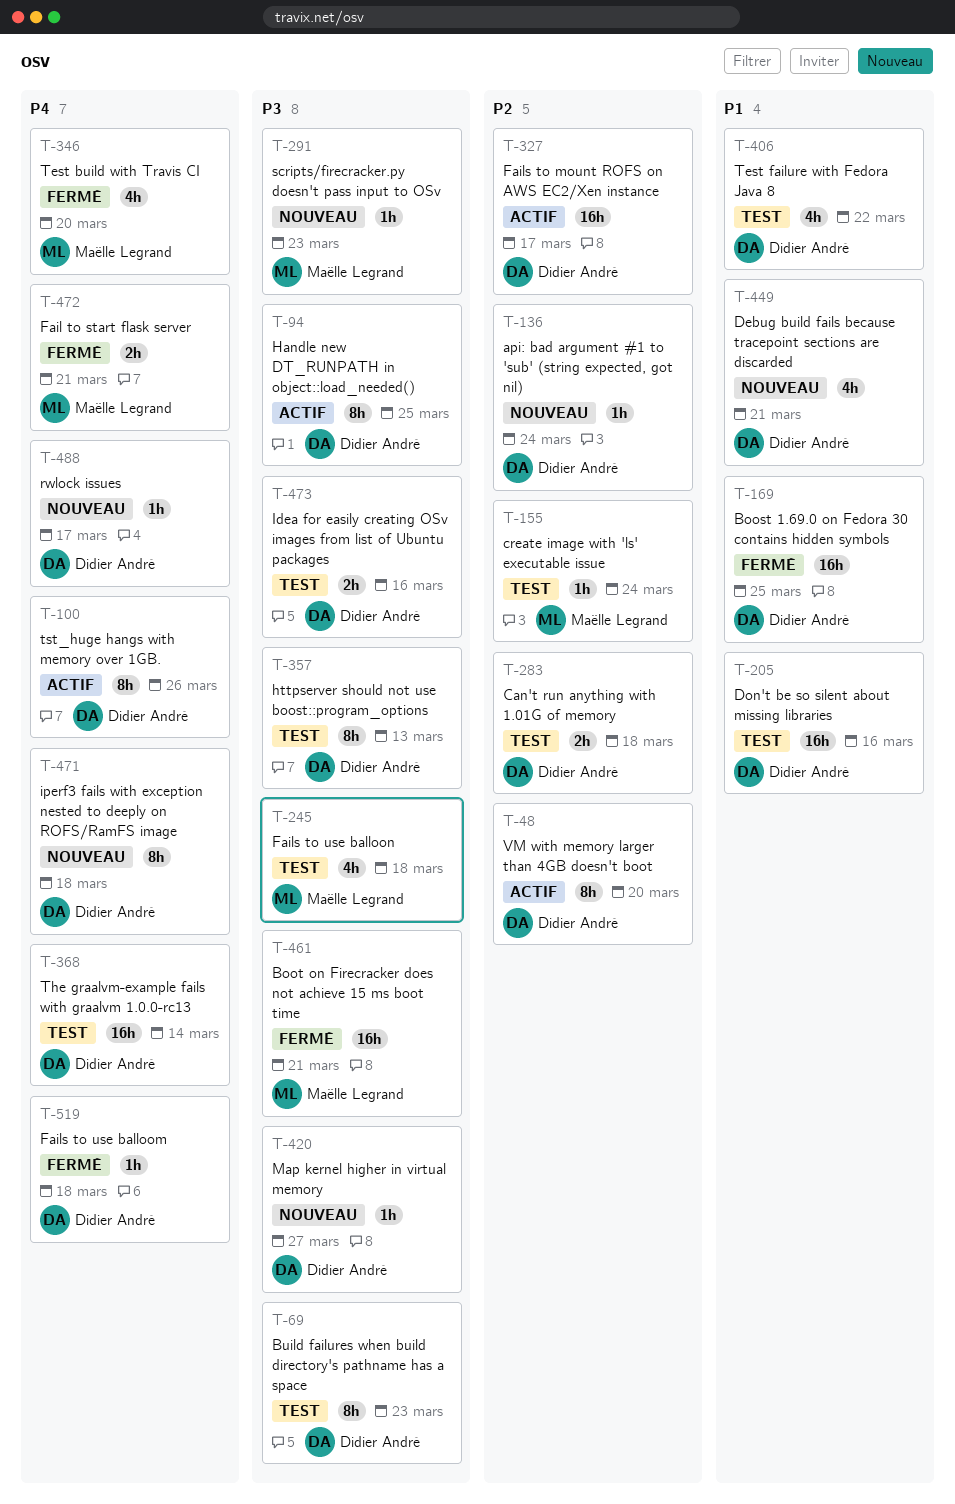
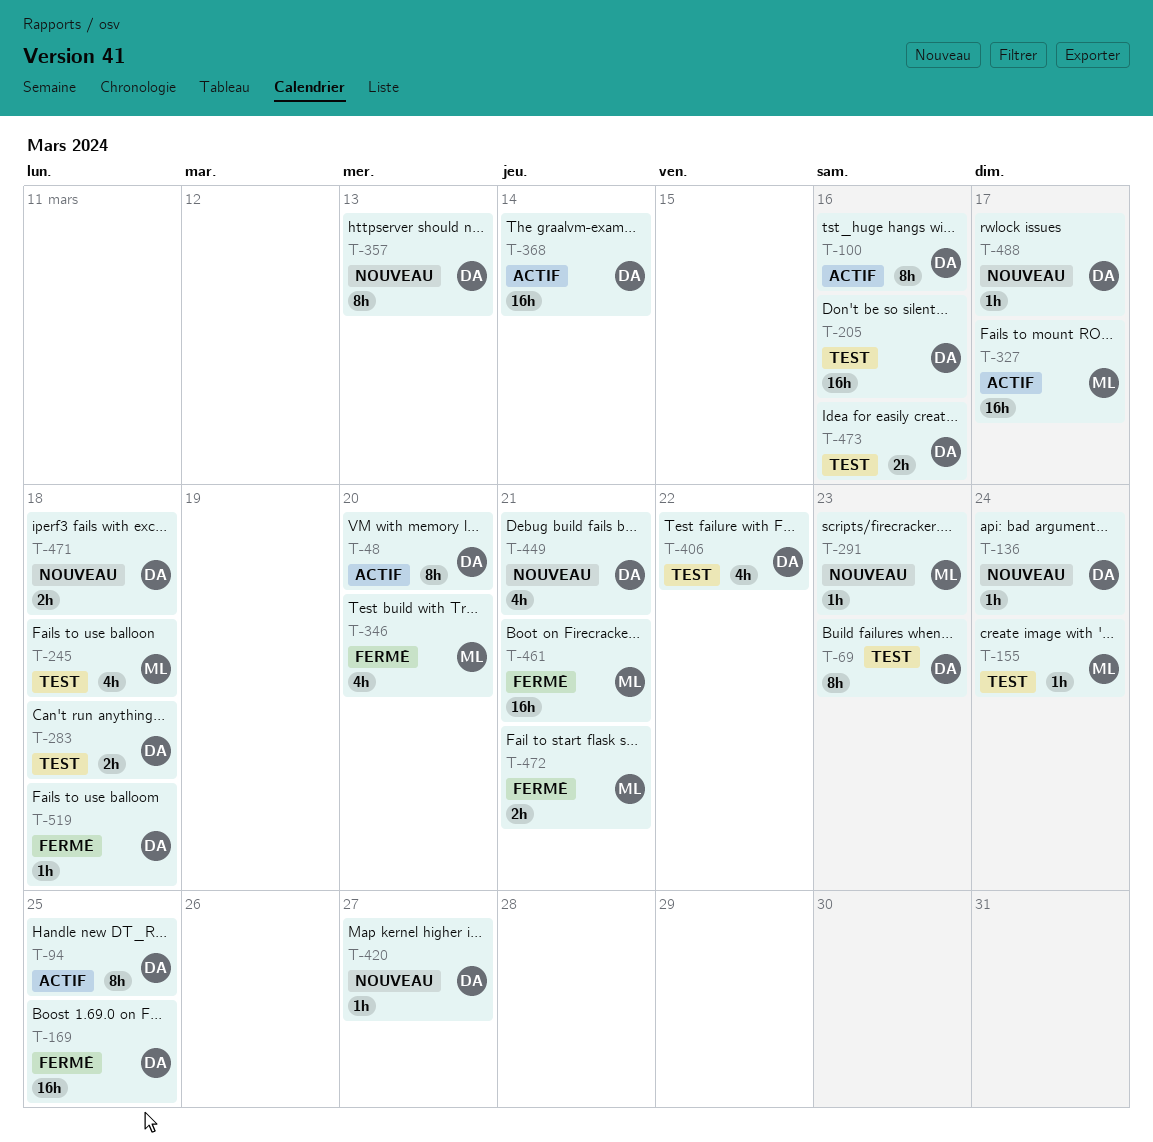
T-100, due: Mar 26 -> Mar 16
T-327, owner: Didier André -> Maëlle Legrand
T-357, status: Test -> Nouveau
T-368, status: Test -> Actif
T-471, estimate: 8h -> 2h

